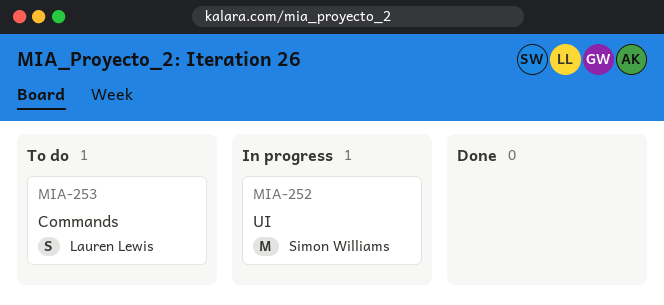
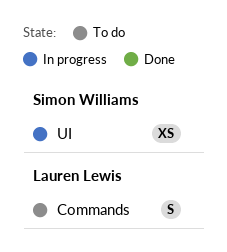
UI, estimate: M -> XS

